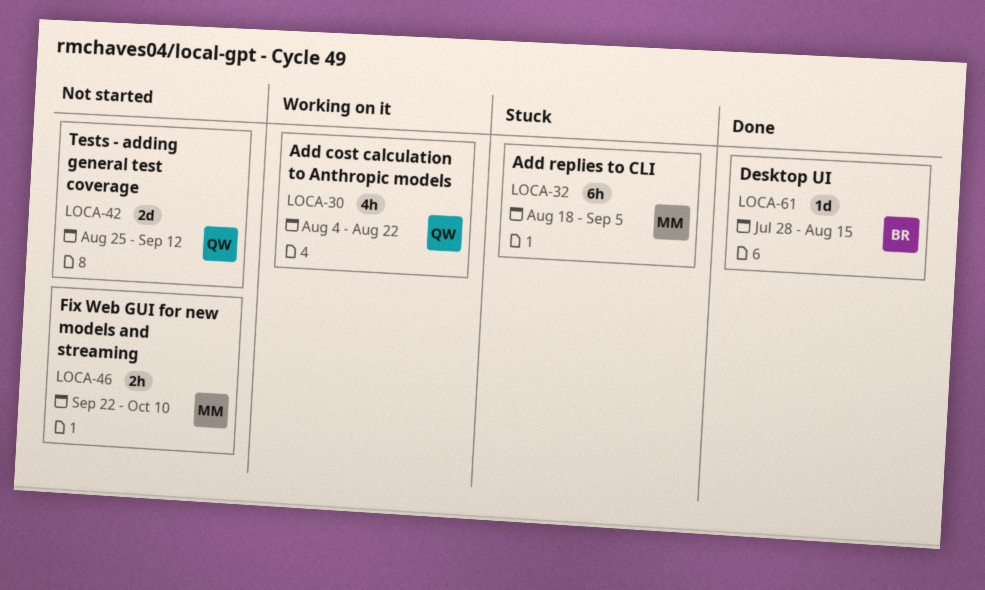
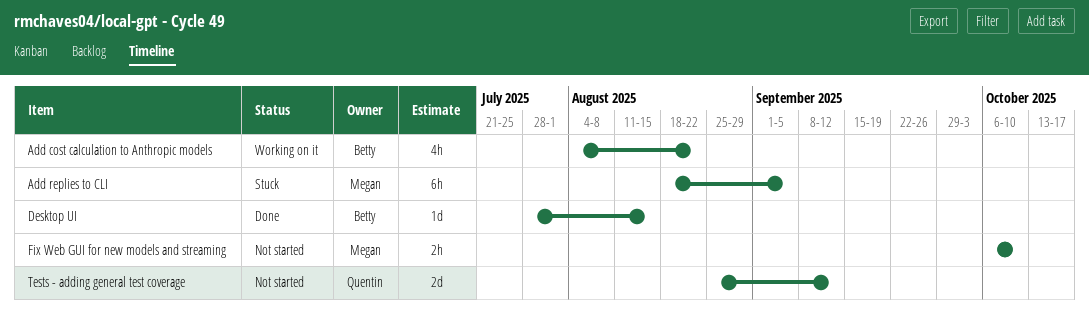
Add cost calculation to Anthropic models, owner: Quentin -> Betty
Fix Web GUI for new models and streaming, start: Sep 22 -> Oct 6

